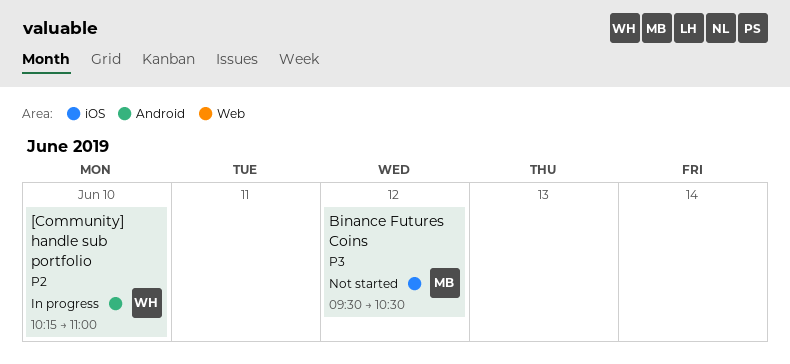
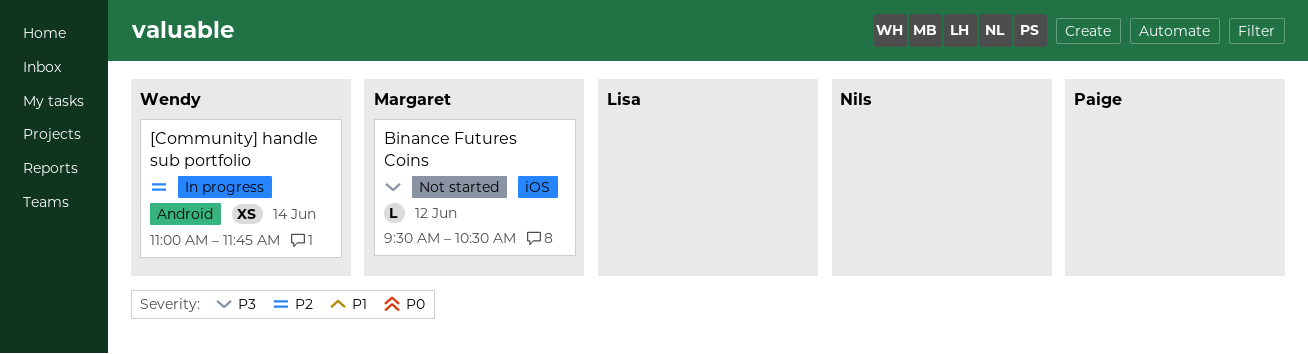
[Community] handle sub portfolio, day: Jun 10 -> Jun 14
[Community] handle sub portfolio, begins: 10:15 -> 11:00
[Community] handle sub portfolio, ends: 11:00 -> 11:45

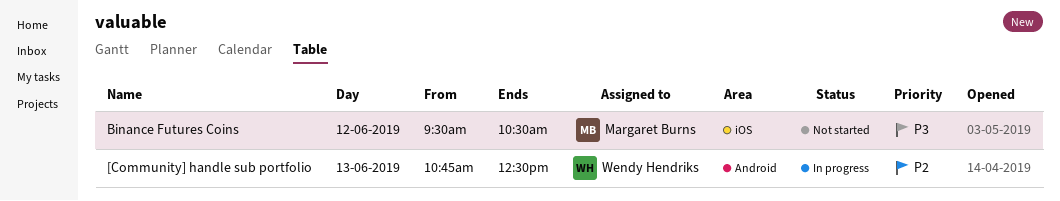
[Community] handle sub portfolio, day: Jun 14 -> Jun 13
[Community] handle sub portfolio, begins: 11:00 -> 10:45
[Community] handle sub portfolio, ends: 11:45 -> 12:30

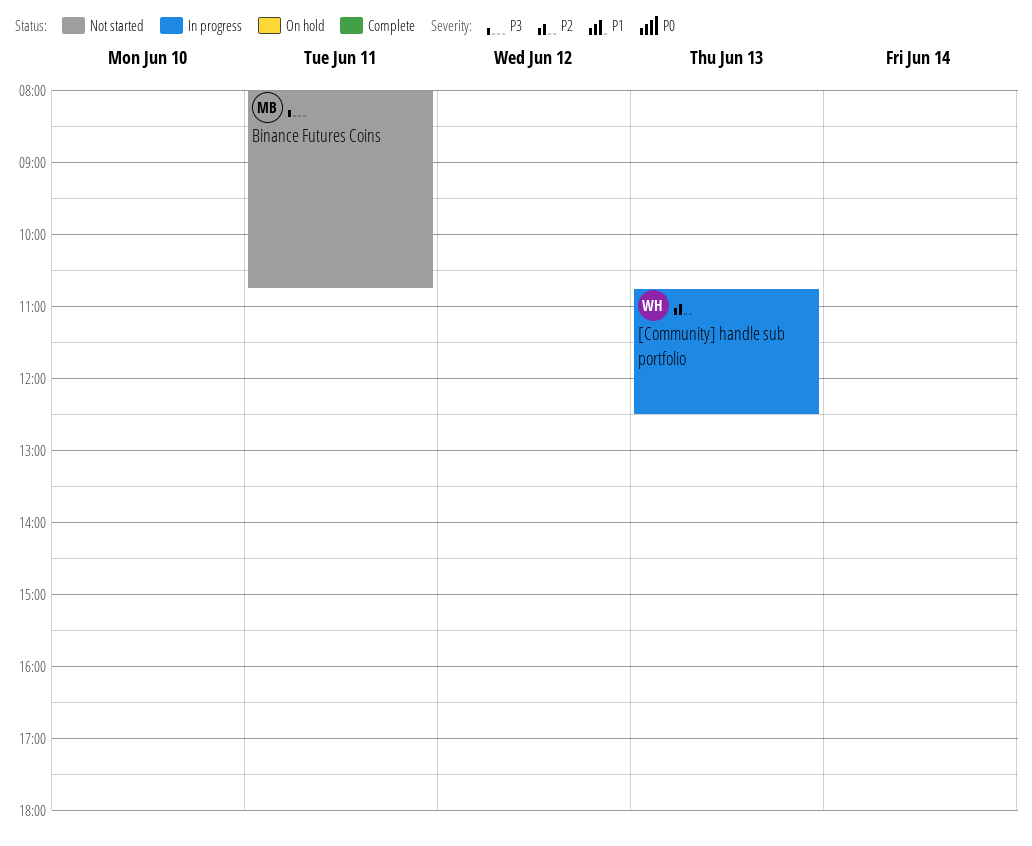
Binance Futures Coins, day: Jun 12 -> Jun 11
Binance Futures Coins, begins: 09:30 -> 08:00
Binance Futures Coins, ends: 10:30 -> 10:45

